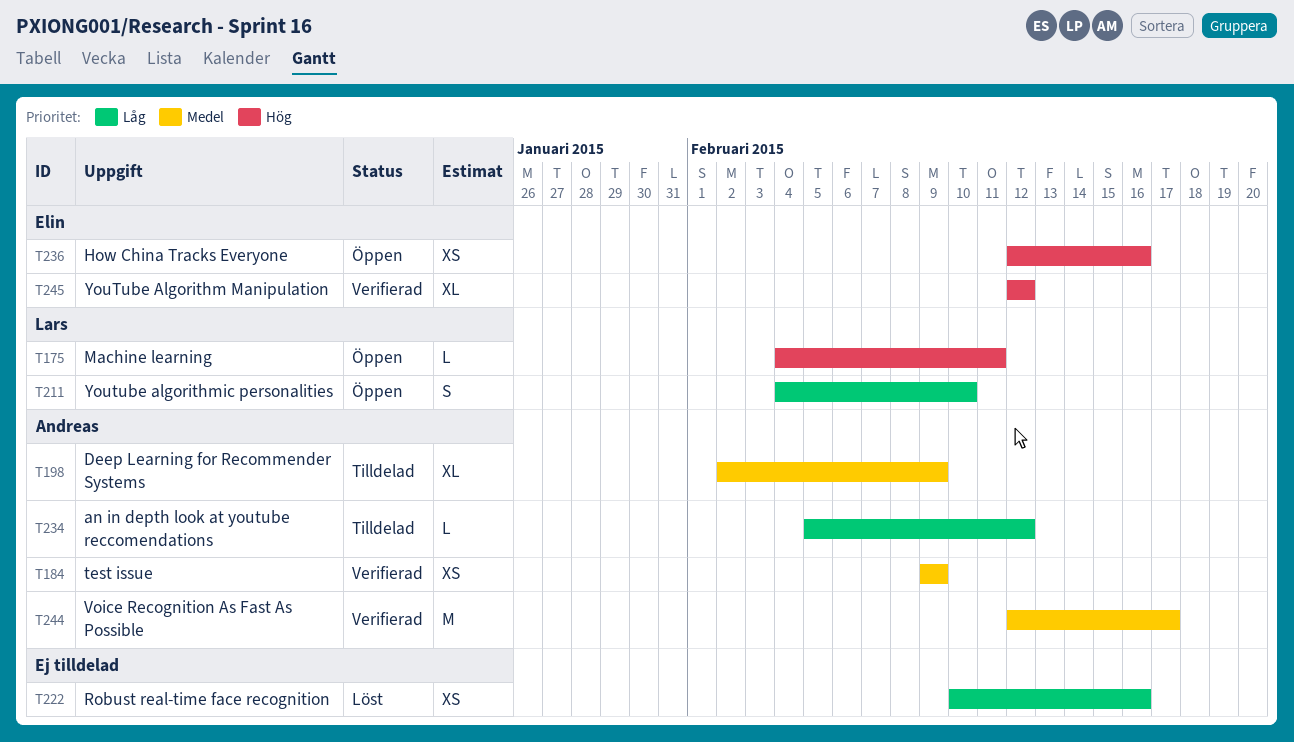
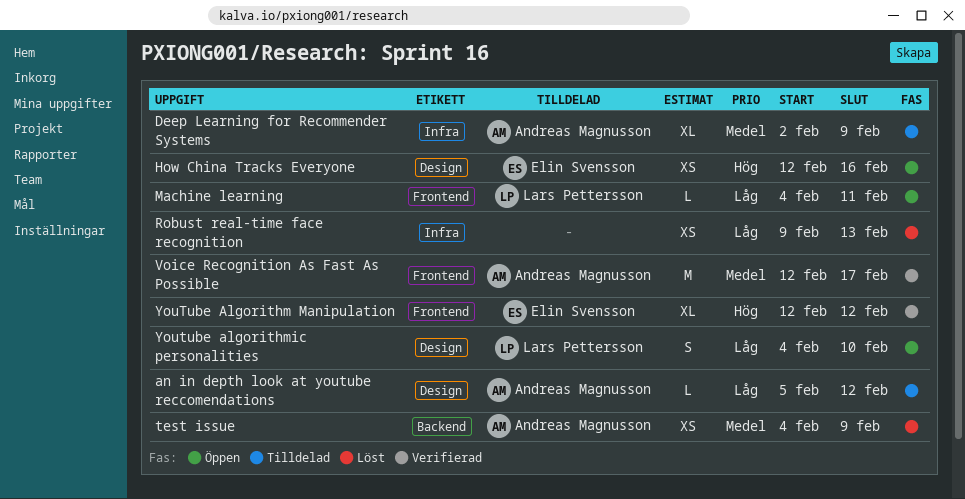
Machine learning, priority: Hög -> Låg
Robust real-time face recognition, start: Feb 10 -> Feb 9
Robust real-time face recognition, due: Feb 16 -> Feb 13
test issue, status: Verifierad -> Löst
test issue, start: Feb 9 -> Feb 4

